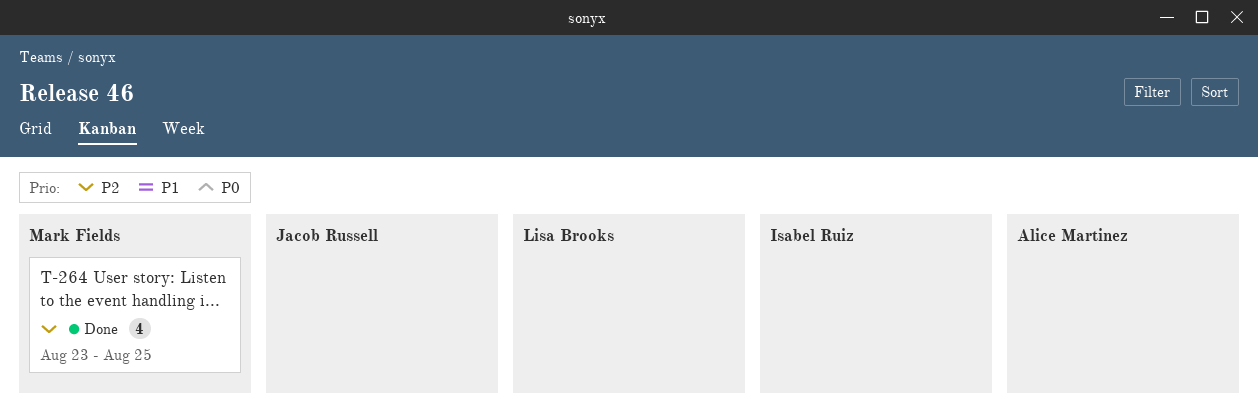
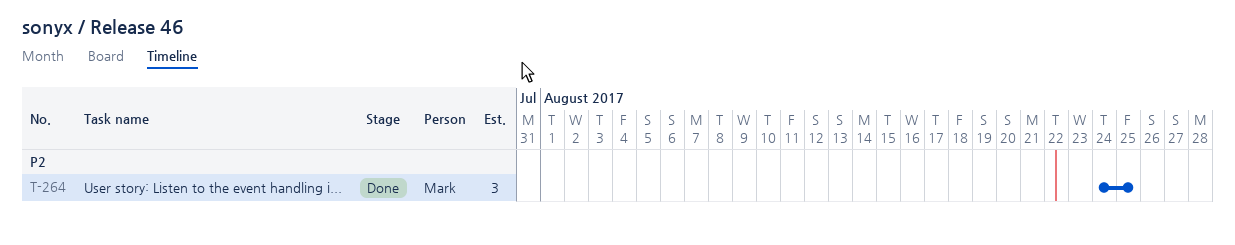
T-264, estimate: 4 -> 3
T-264, start: Aug 23 -> Aug 24

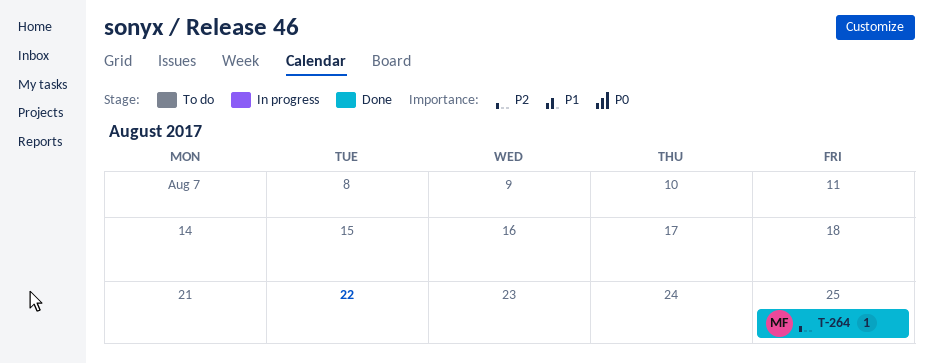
T-264, estimate: 3 -> 1
T-264, start: Aug 24 -> Aug 25

